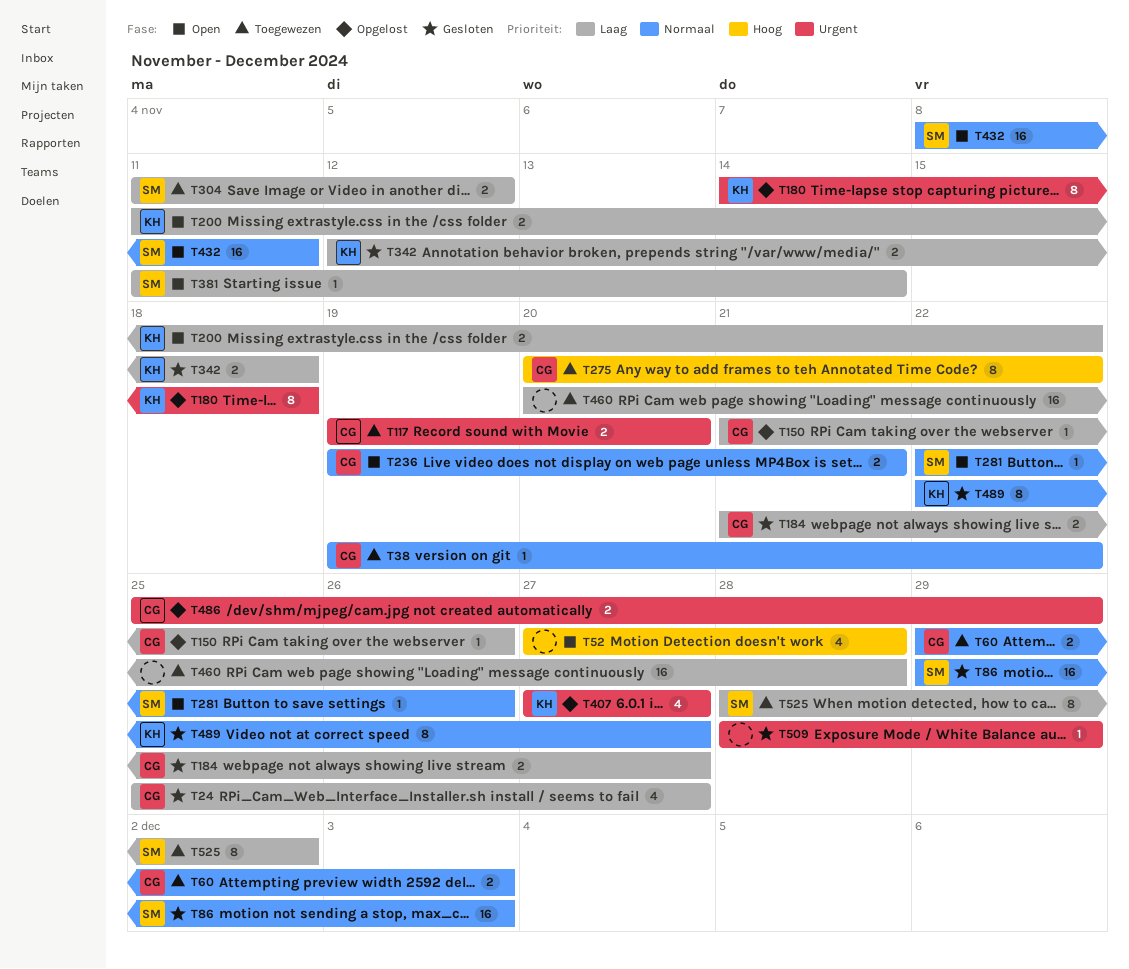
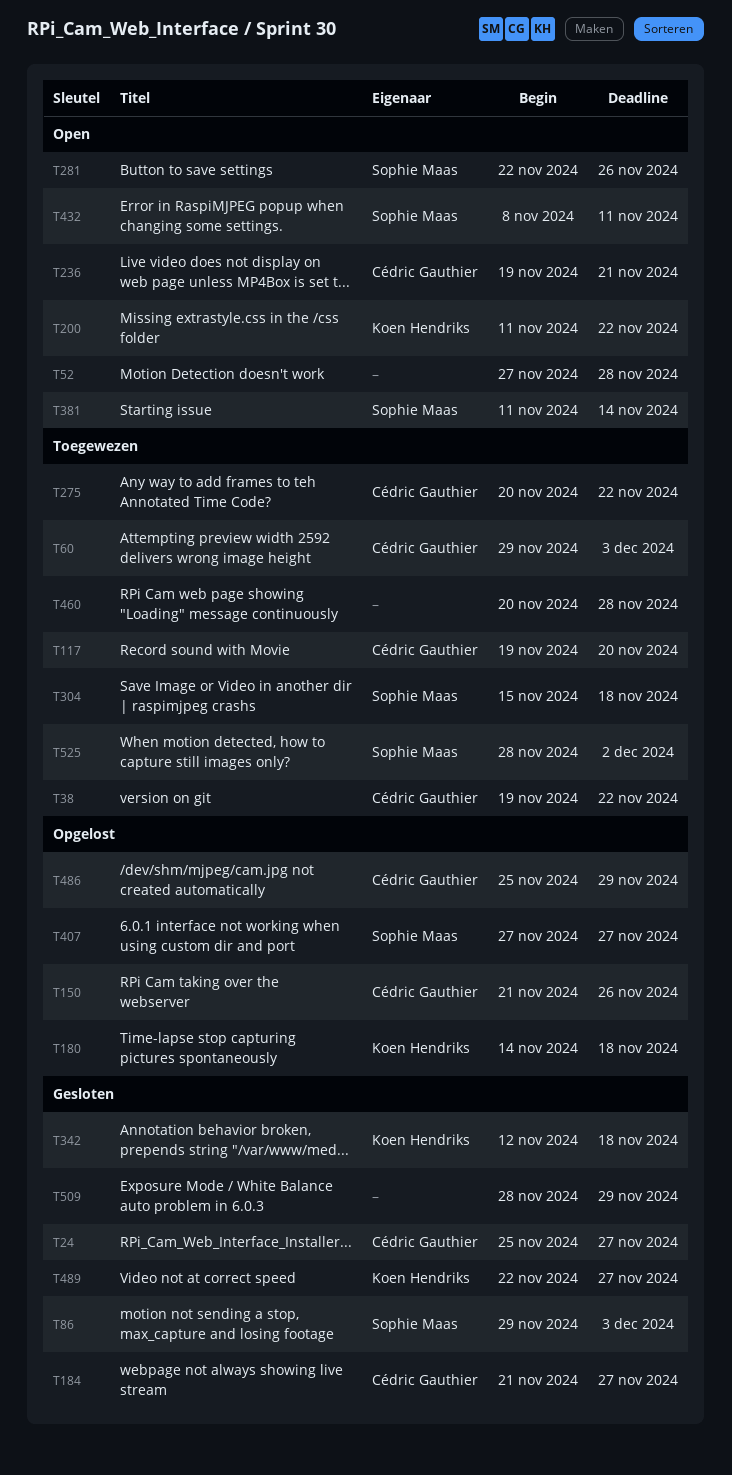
T304, start: Nov 11 -> Nov 15
T304, due: Nov 12 -> Nov 18
T407, owner: Koen Hendriks -> Sophie Maas

